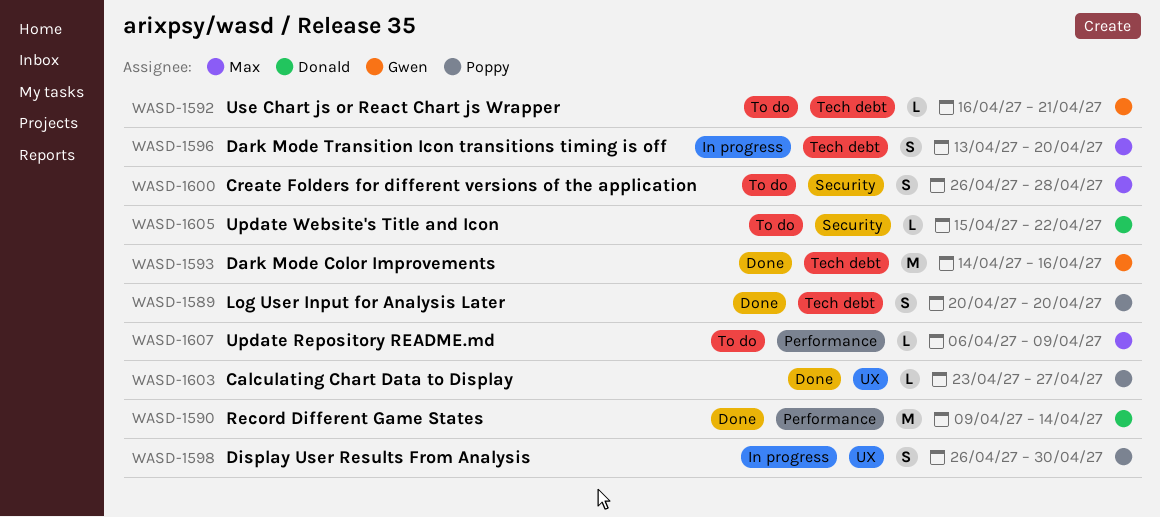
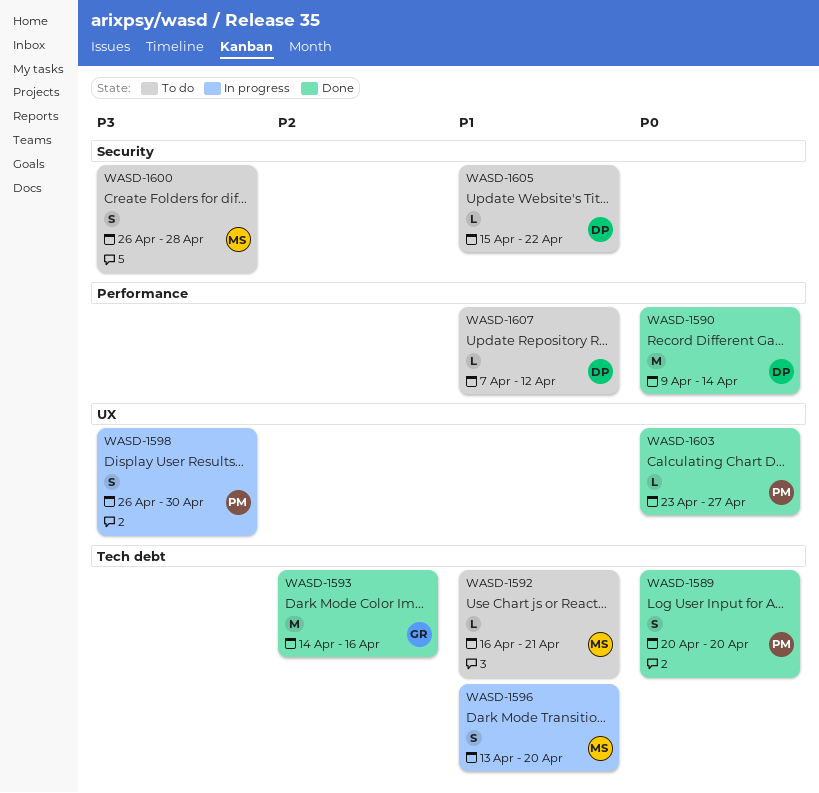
WASD-1592, owner: Gwen -> Max
WASD-1607, owner: Max -> Donald
WASD-1607, start: Apr 6 -> Apr 7
WASD-1607, due: Apr 9 -> Apr 12

